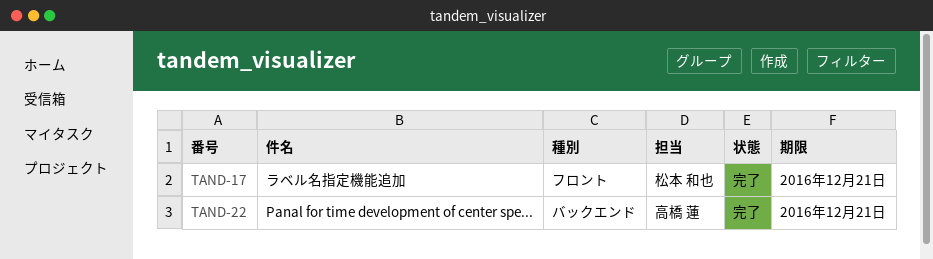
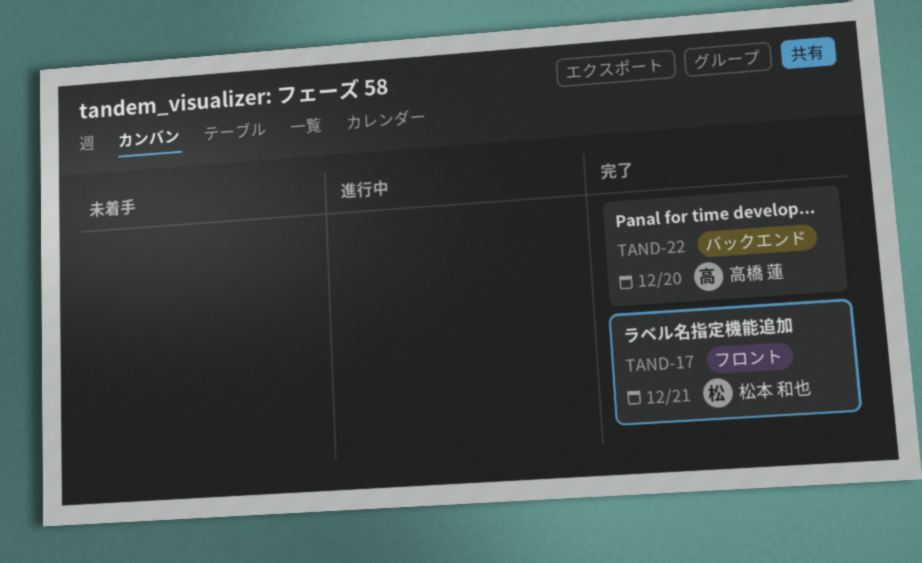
TAND-22, due: Dec 21 -> Dec 20

